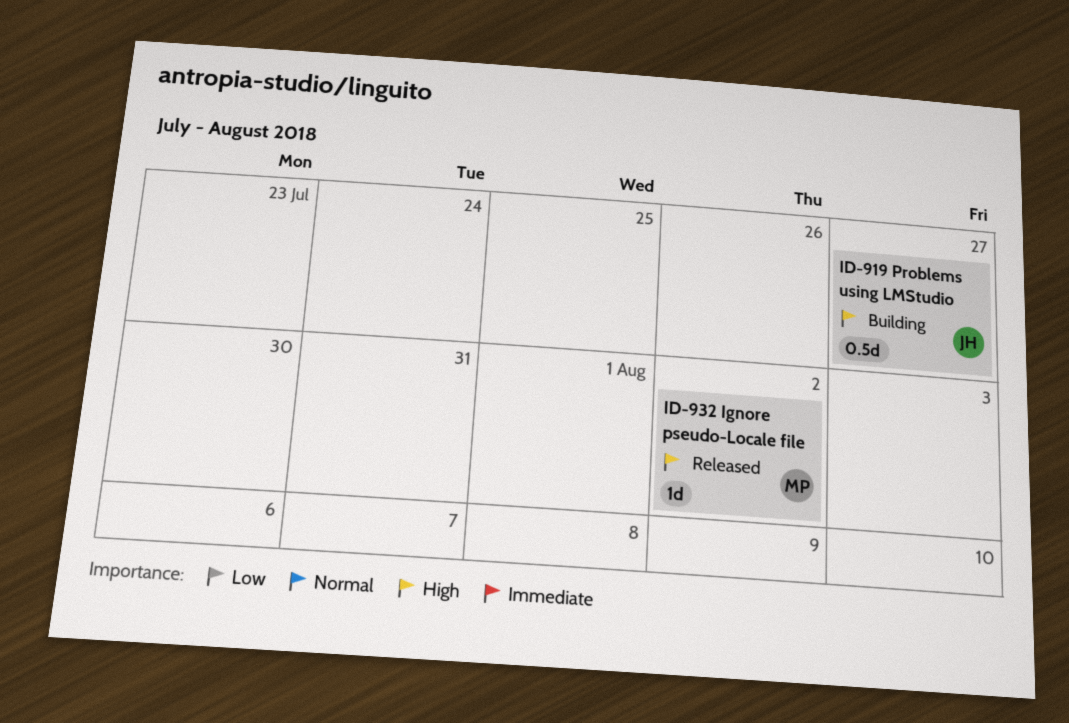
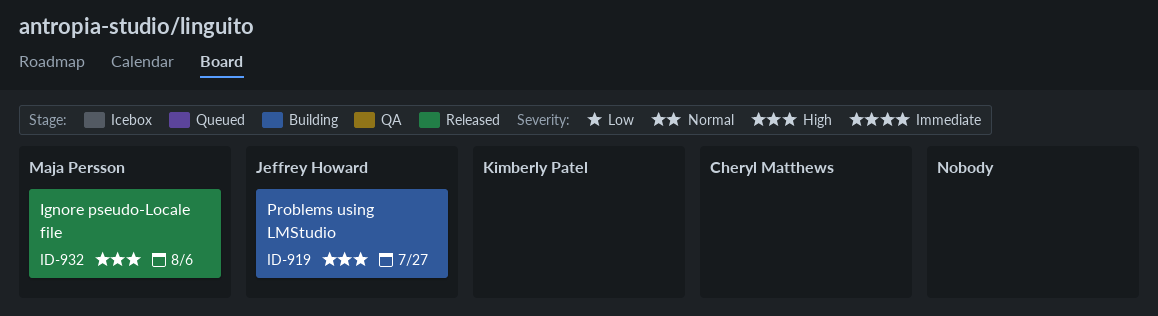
ID-932, due: Aug 2 -> Aug 6

